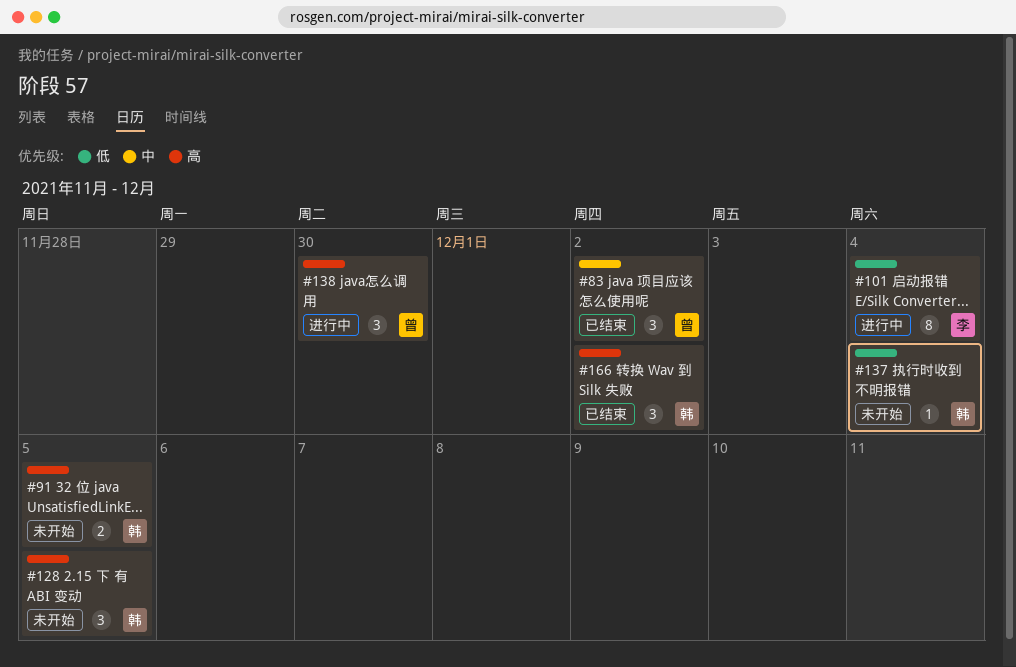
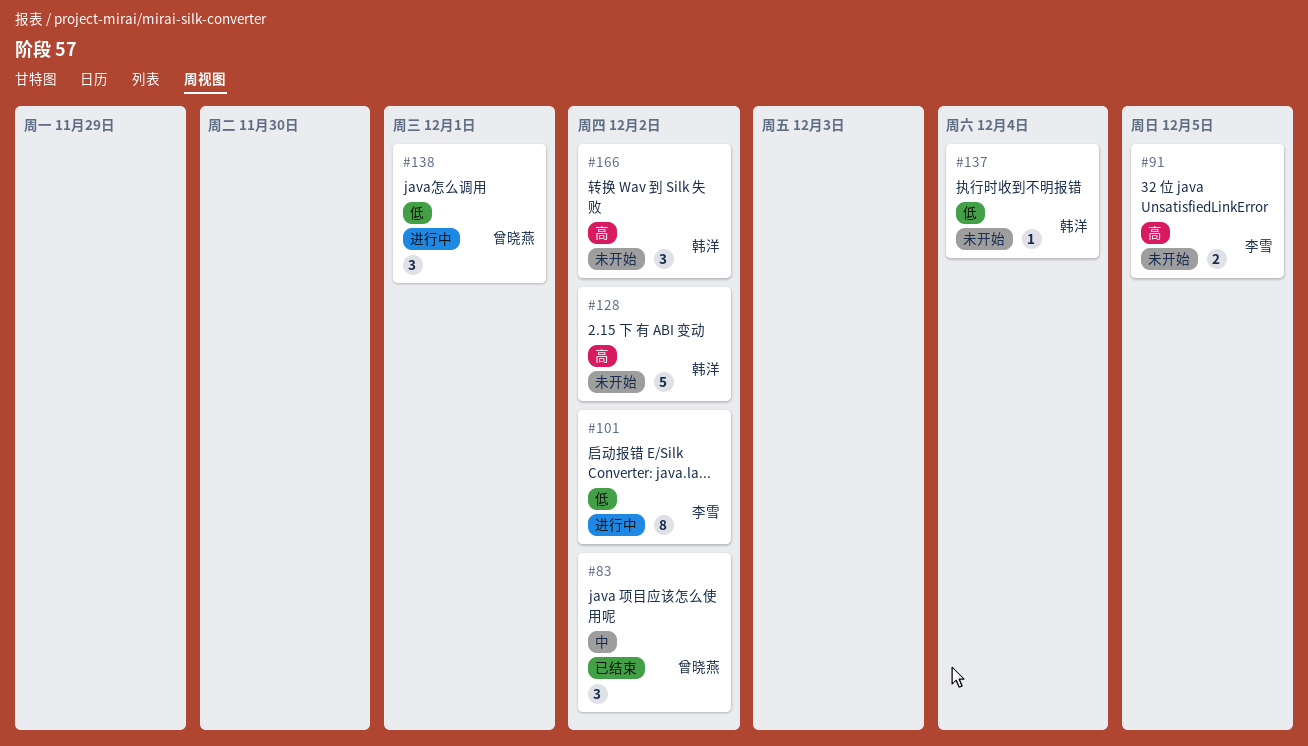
#91, owner: 韩洋 -> 李雪
#101, due: Dec 4 -> Dec 2
#128, estimate: 3 -> 5
#128, due: Dec 5 -> Dec 2
#138, priority: 高 -> 低
#138, due: Nov 30 -> Dec 1
#166, status: 已结束 -> 未开始

